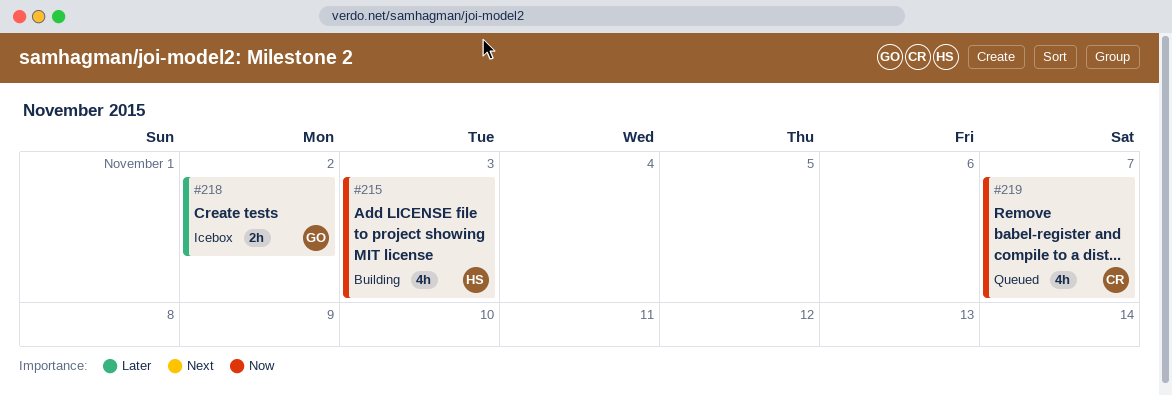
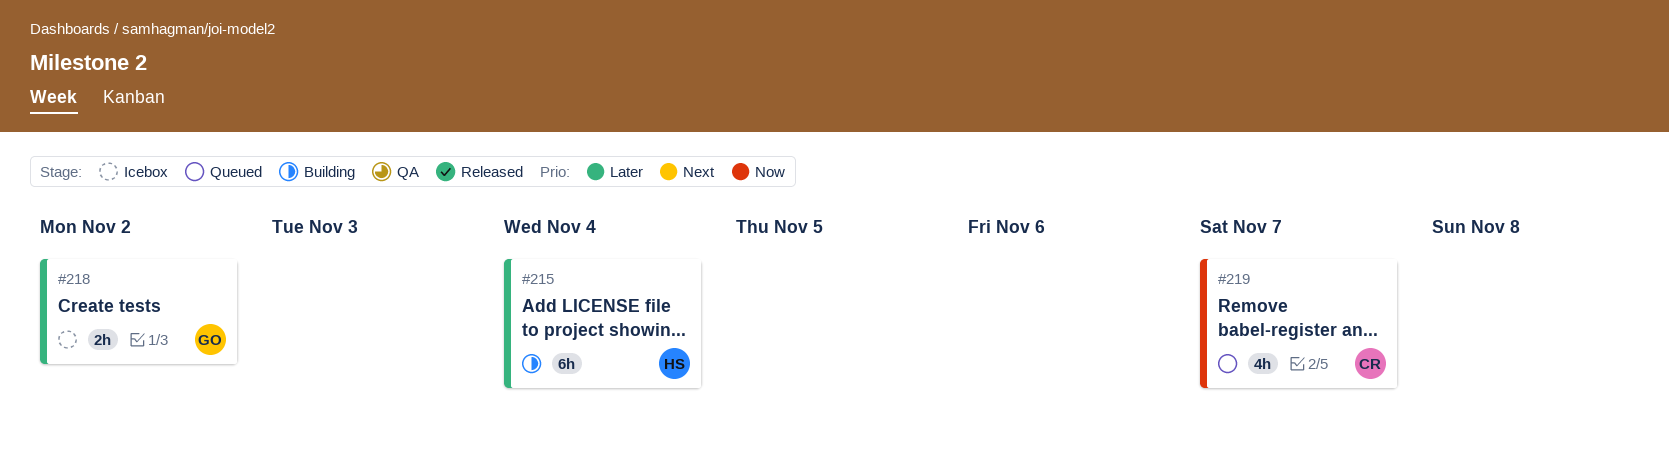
#215, priority: Now -> Later
#215, estimate: 4h -> 6h
#215, due: Nov 3 -> Nov 4

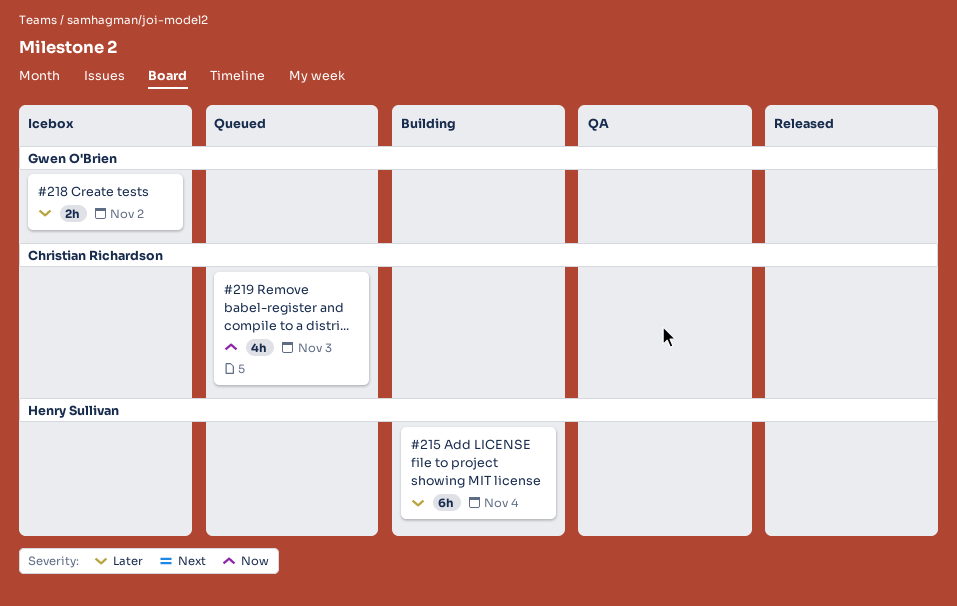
#219, due: Nov 7 -> Nov 3

